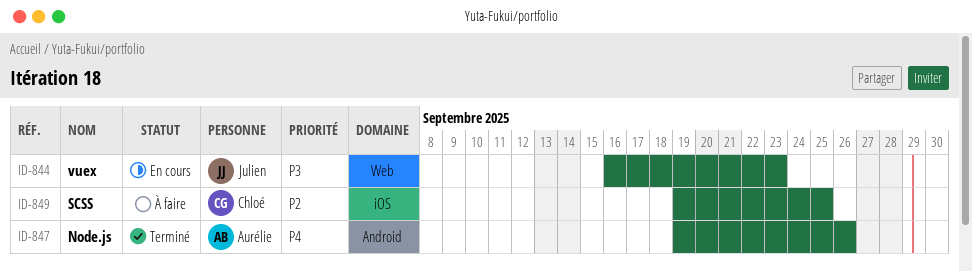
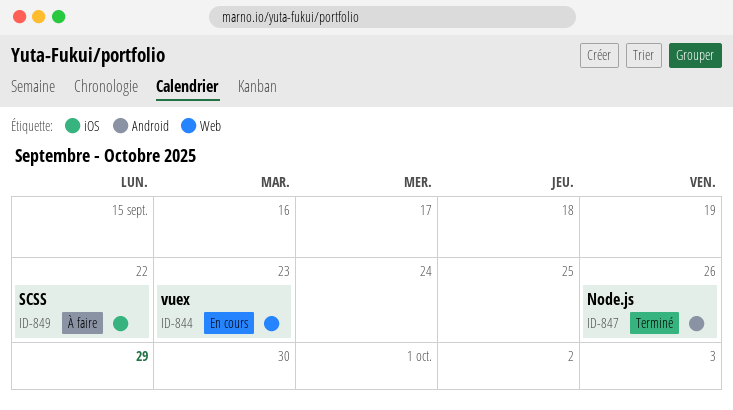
ID-849, due: Sep 25 -> Sep 22

